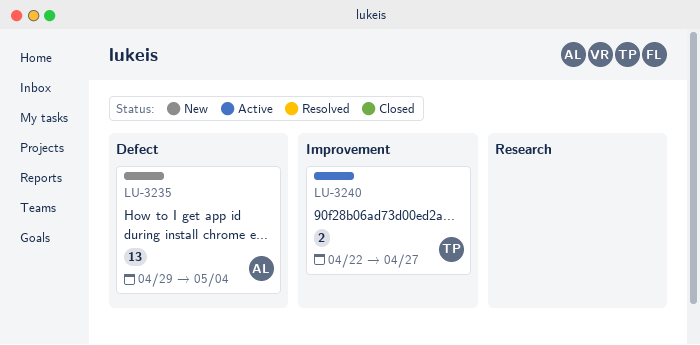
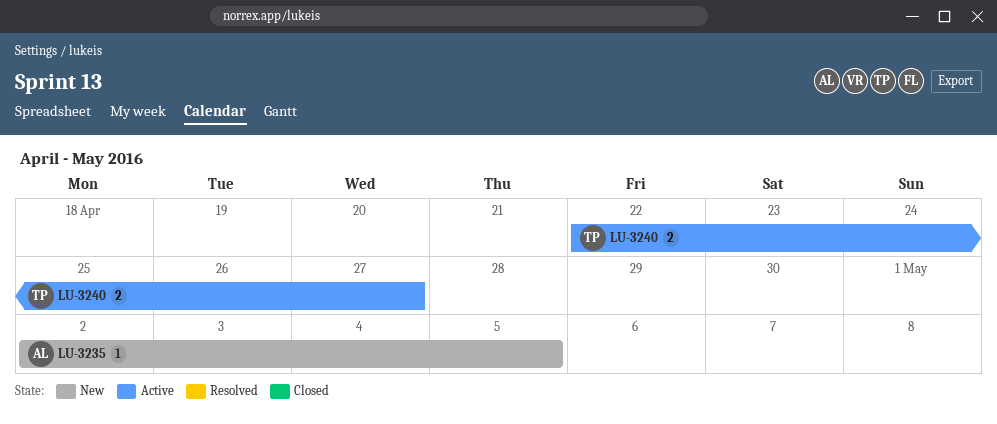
LU-3235, estimate: 13 -> 1
LU-3235, start: Apr 29 -> May 2
LU-3235, due: May 4 -> May 5

